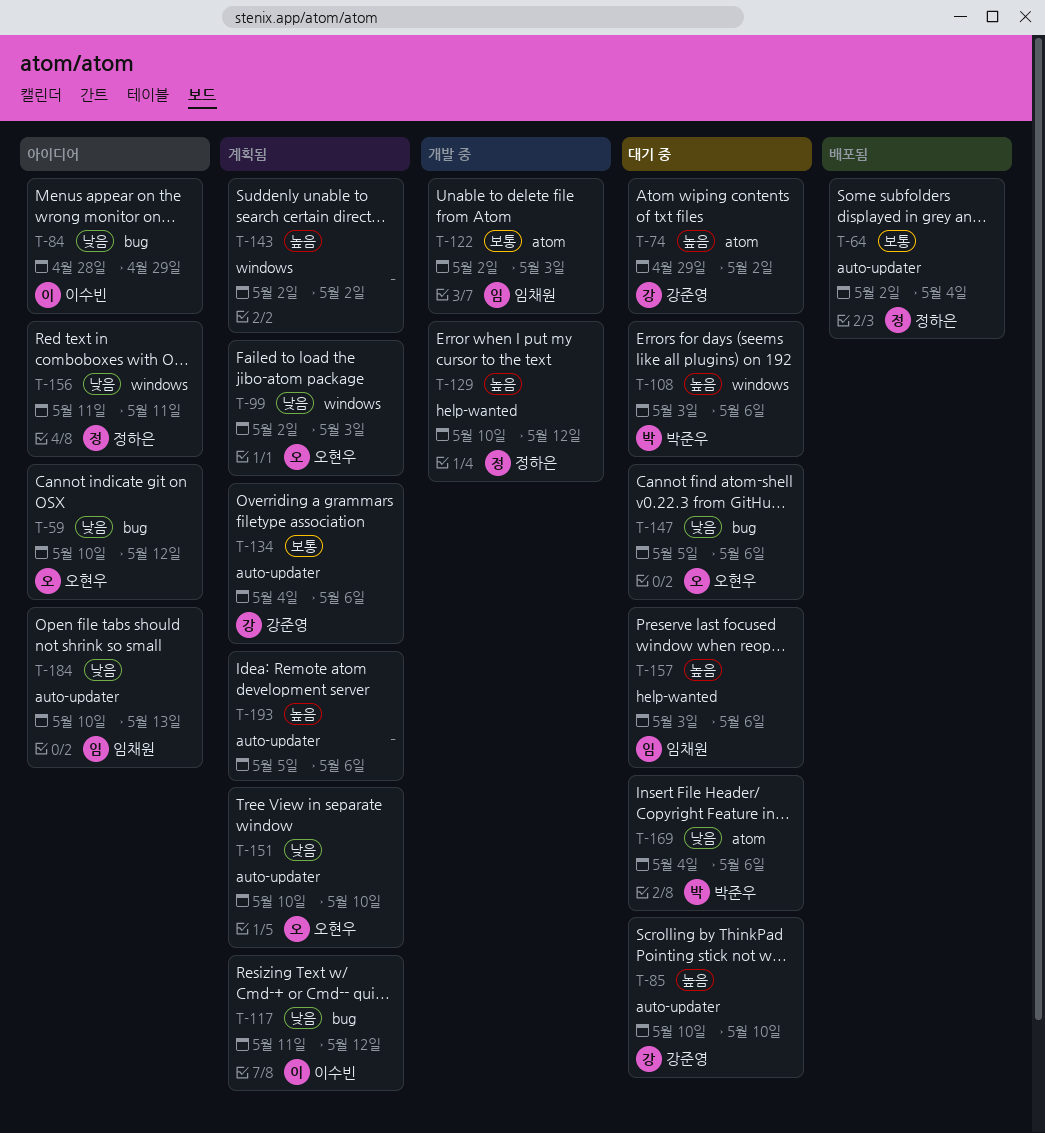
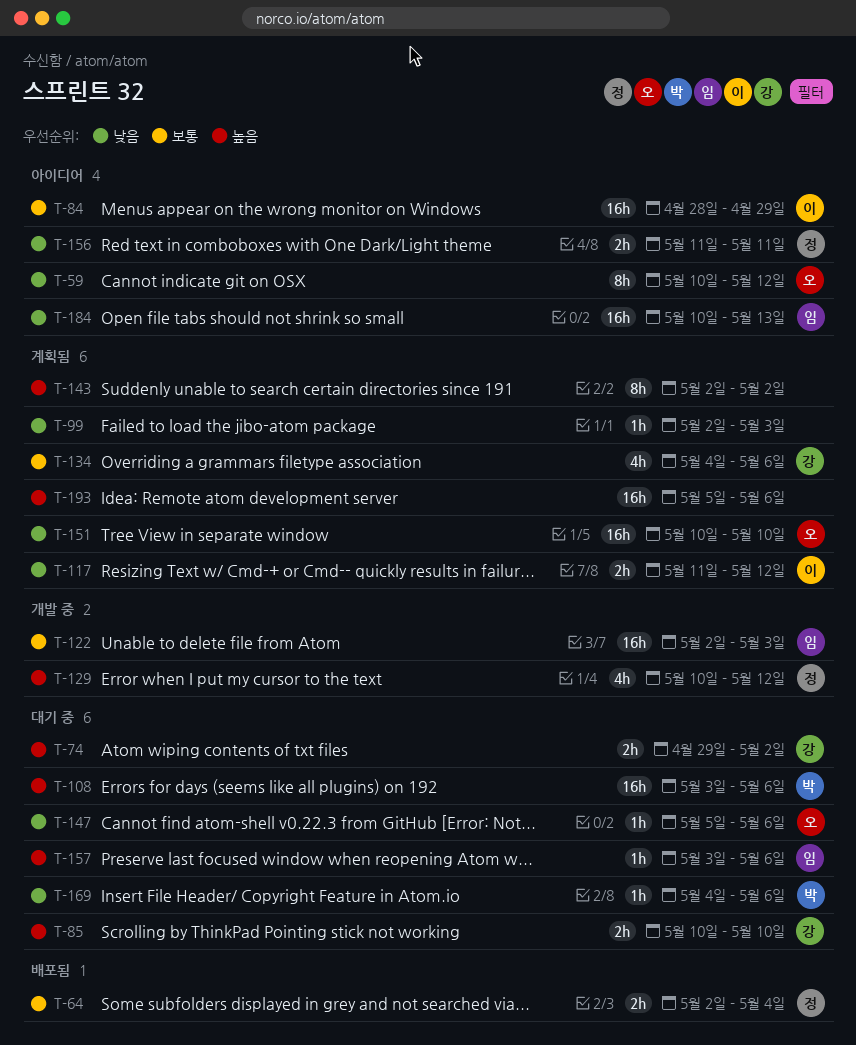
T-84, priority: 낮음 -> 보통
T-99, owner: 오현우 -> none

